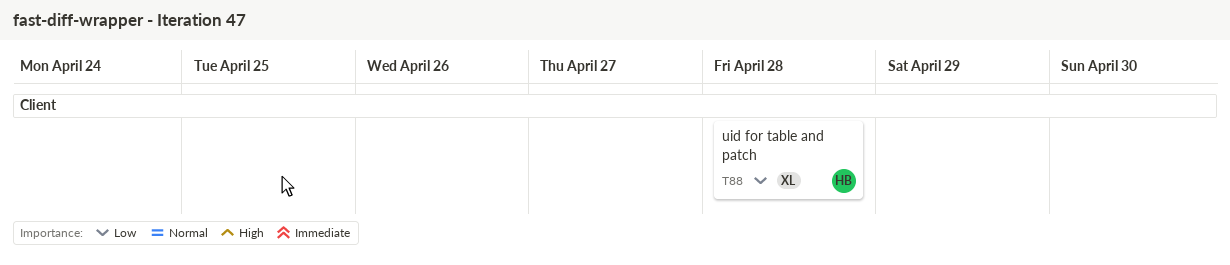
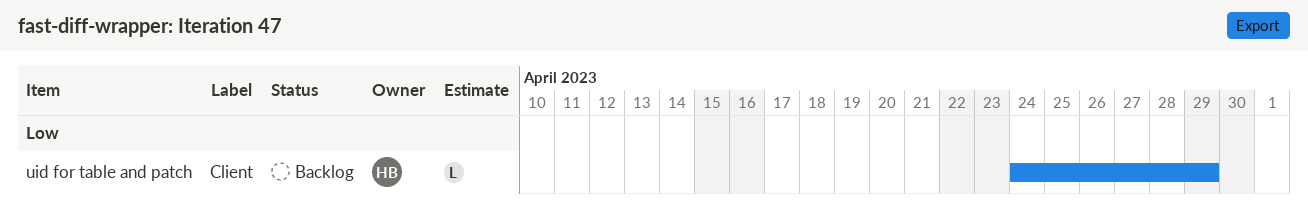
uid for table and patch, estimate: XL -> L
uid for table and patch, due: Apr 28 -> Apr 29

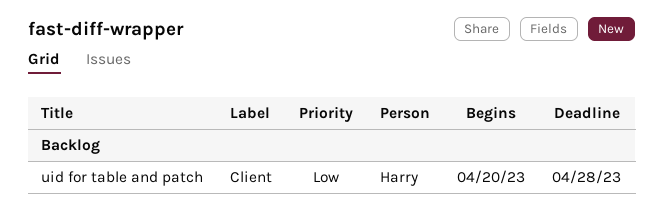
uid for table and patch, start: Apr 24 -> Apr 20
uid for table and patch, due: Apr 29 -> Apr 28

